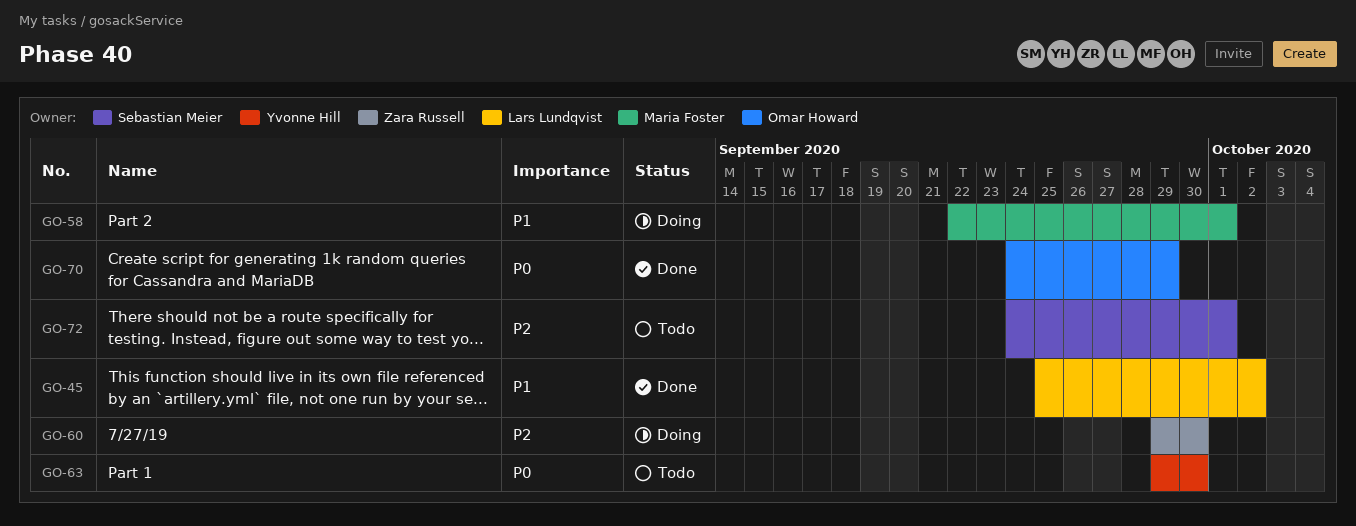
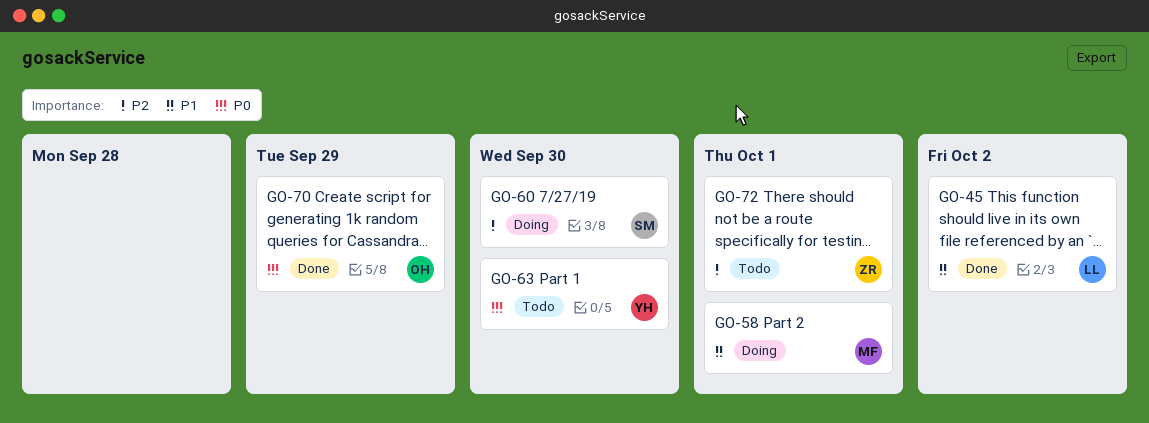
GO-60, owner: Zara Russell -> Sebastian Meier
GO-72, owner: Sebastian Meier -> Zara Russell

